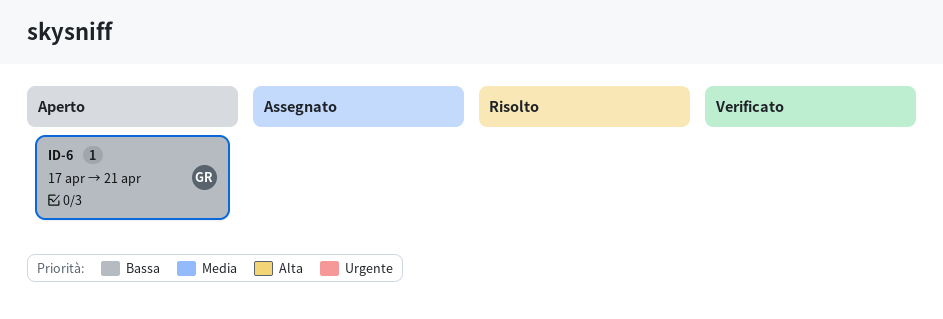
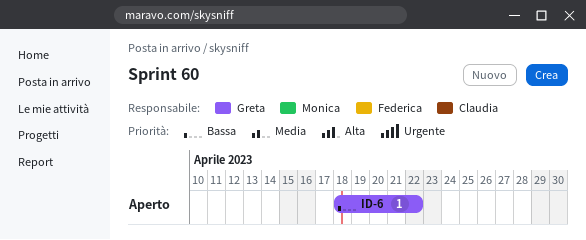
ID-6, start: Apr 17 -> Apr 18
ID-6, due: Apr 21 -> Apr 22

